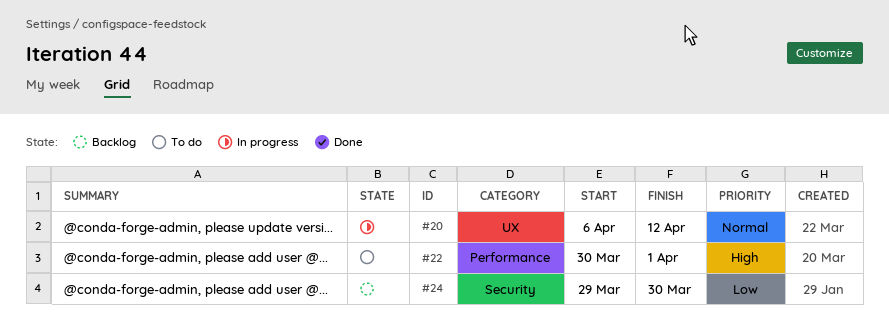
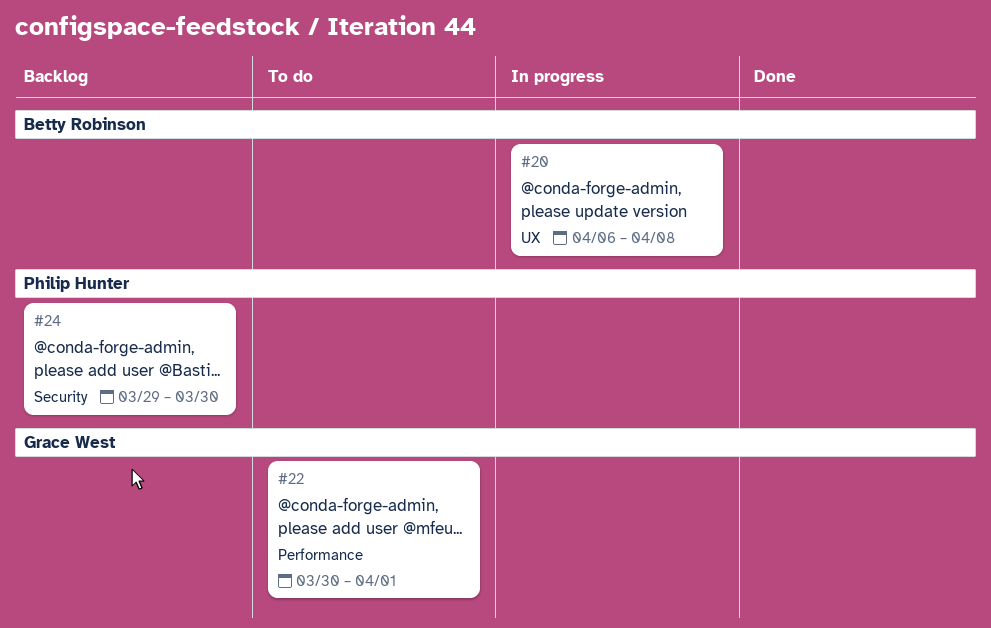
#20, due: Apr 12 -> Apr 8

